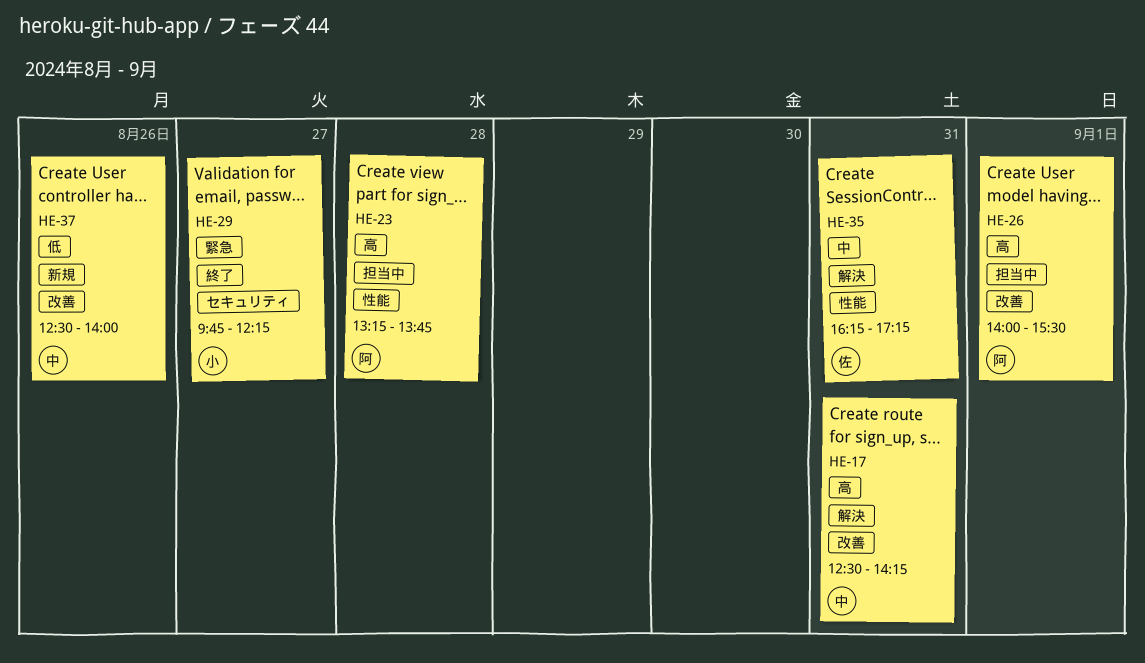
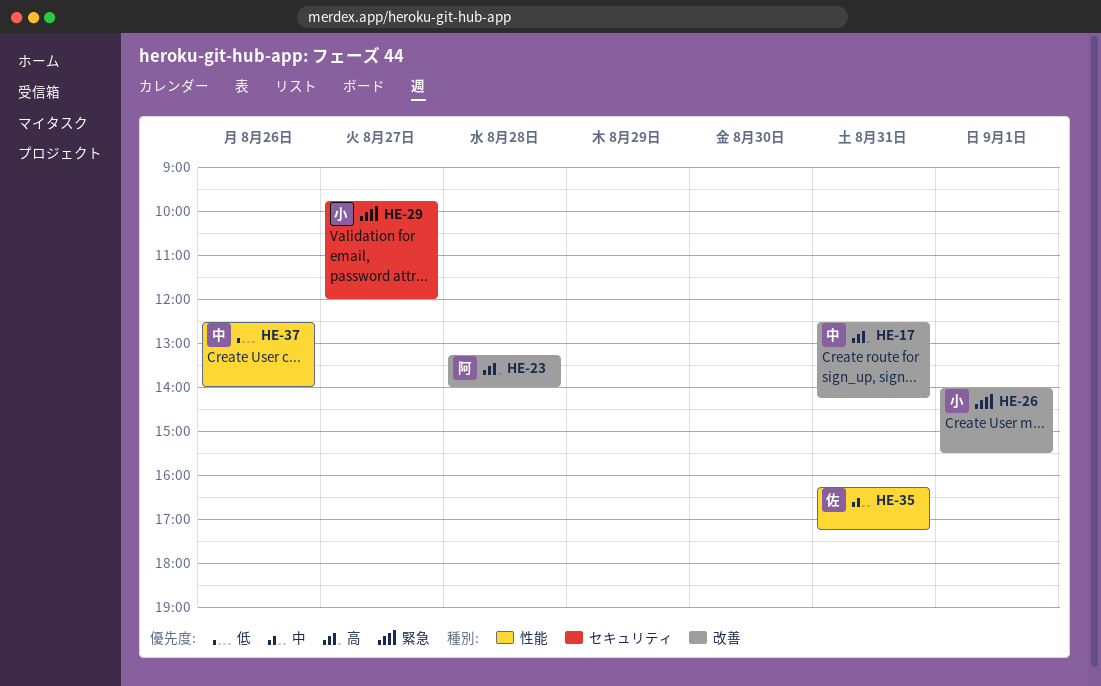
HE-23, label: 性能 -> 改善
HE-23, ends: 13:45 -> 14:00
HE-26, owner: 阿 -> 小
HE-26, priority: 高 -> 緊急
HE-29, ends: 12:15 -> 12:00
HE-37, label: 改善 -> 性能

